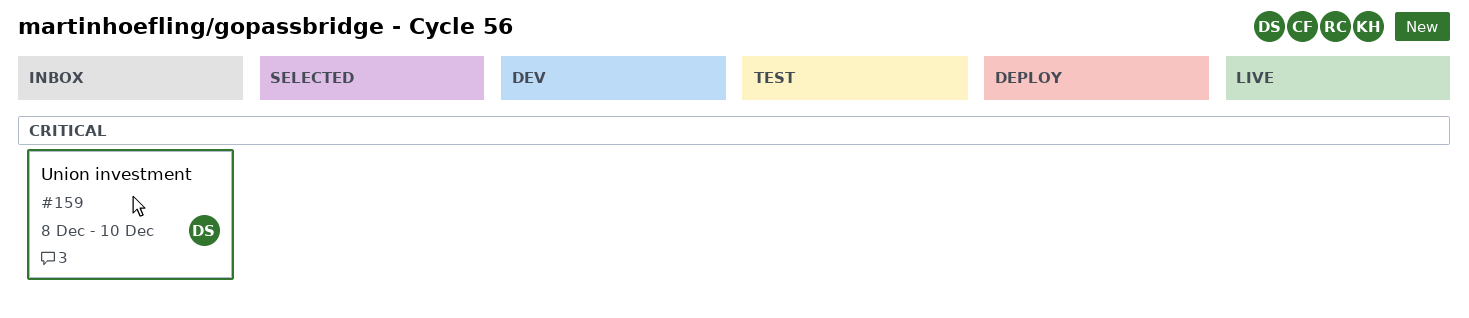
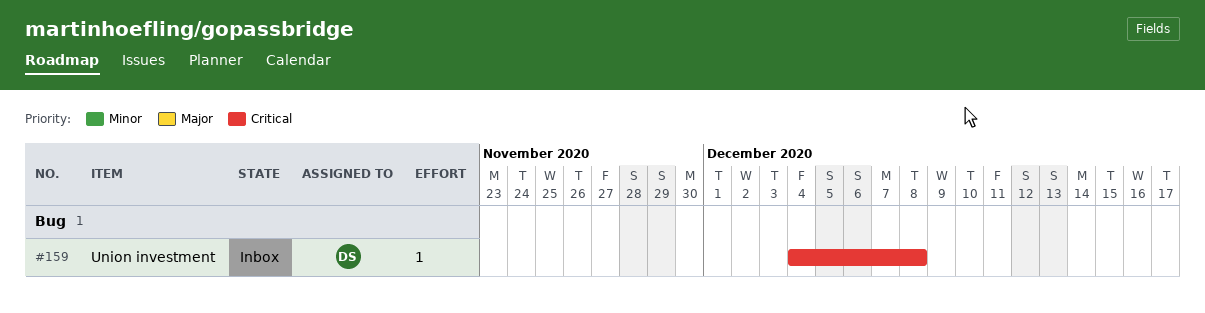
#159, start: Dec 8 -> Dec 4
#159, due: Dec 10 -> Dec 8

